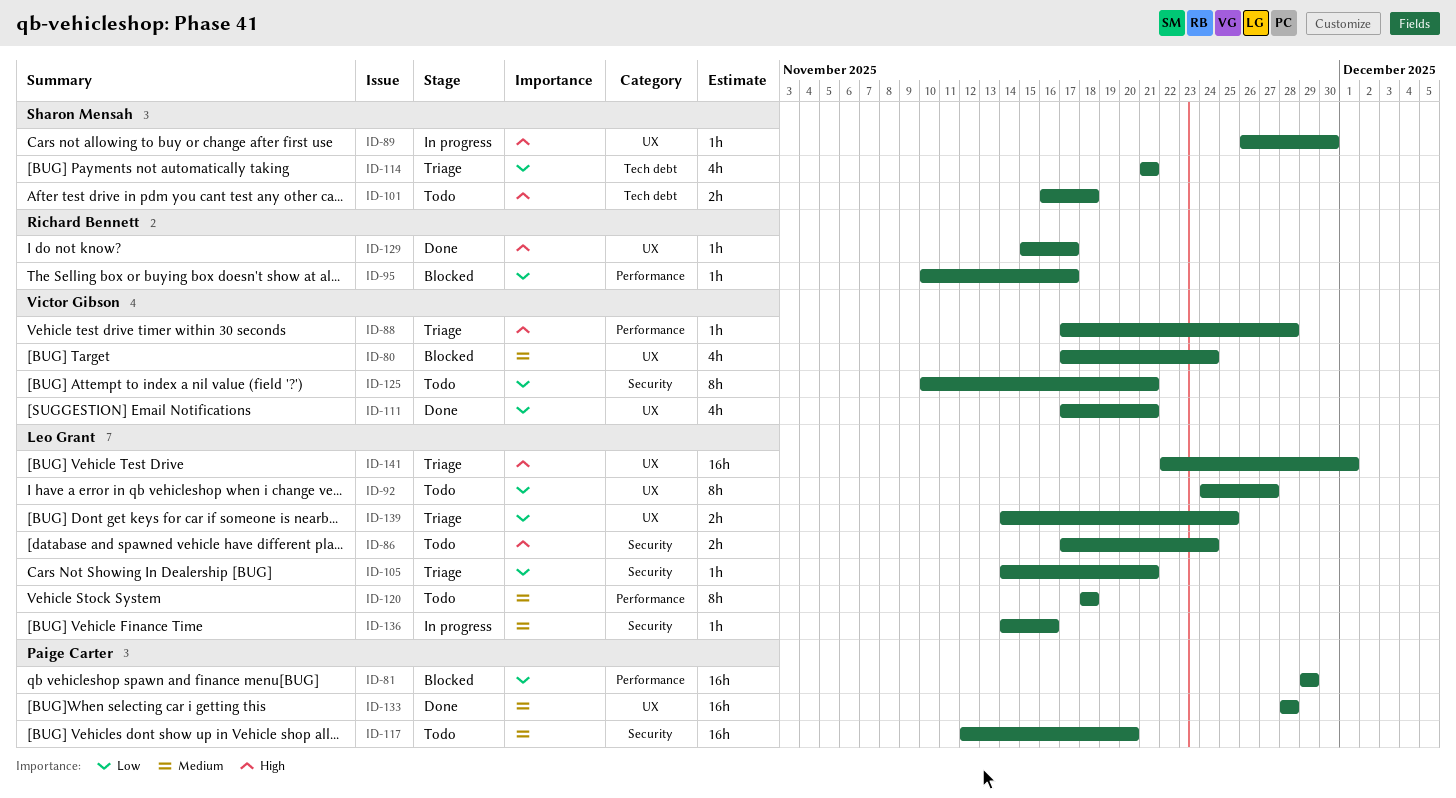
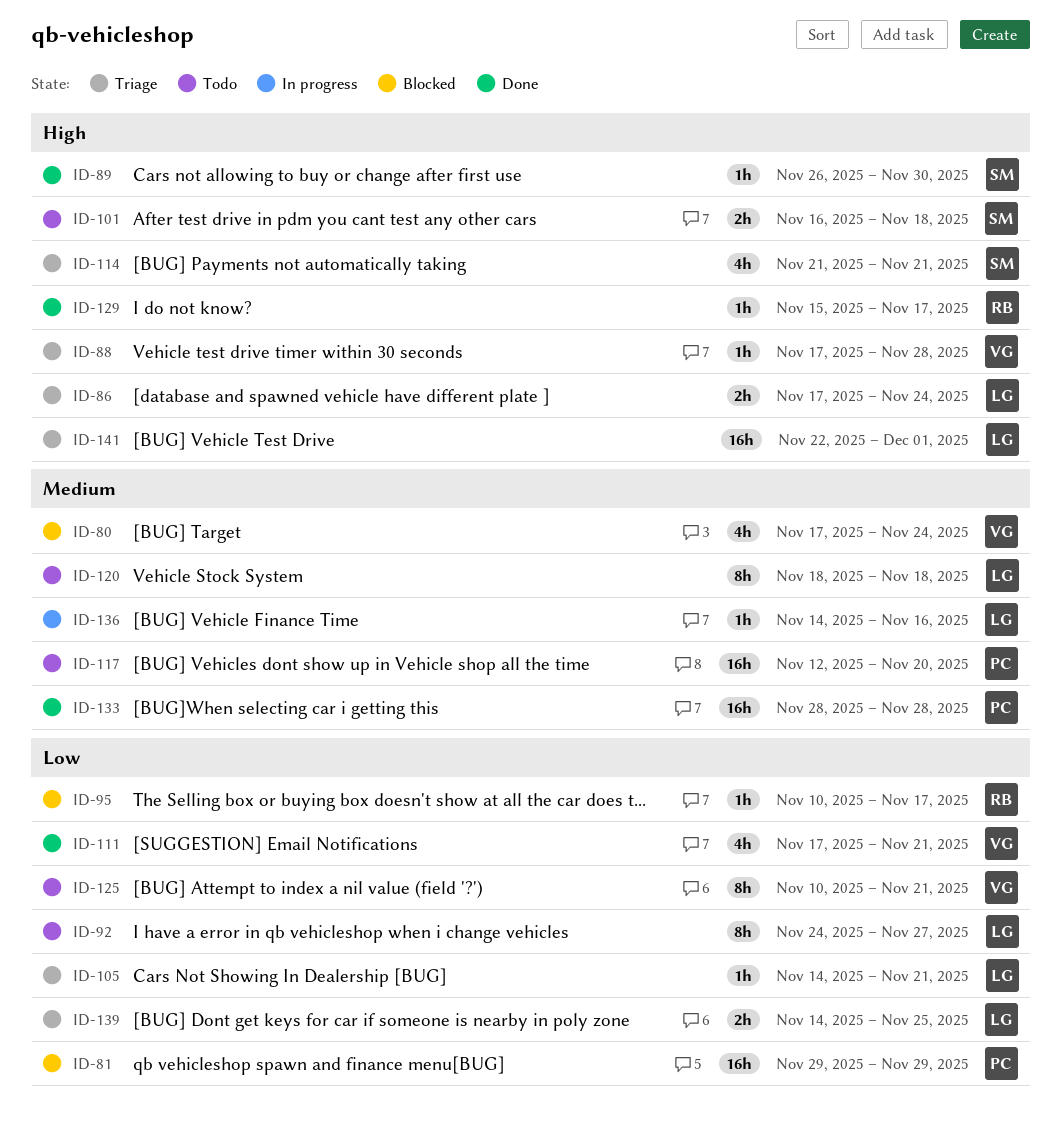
ID-86, status: Todo -> Triage
ID-89, status: In progress -> Done
ID-114, priority: Low -> High

